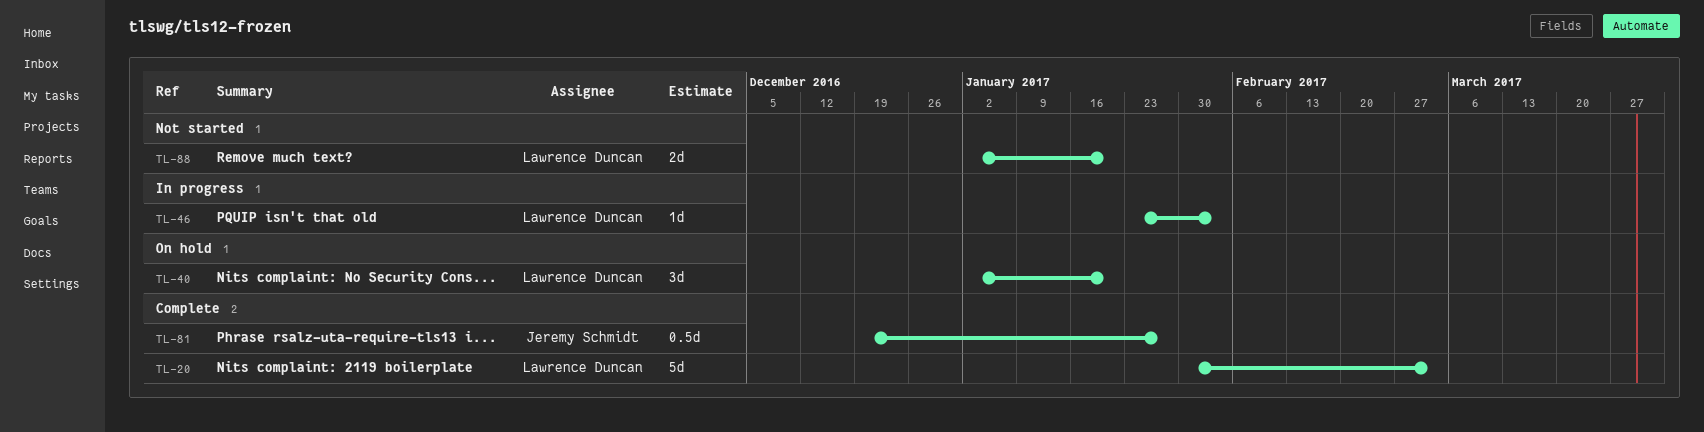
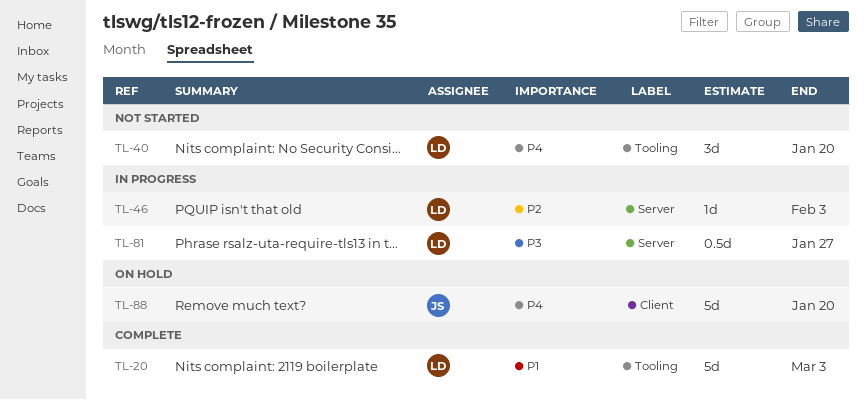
TL-40, status: On hold -> Not started
TL-81, status: Complete -> In progress
TL-81, owner: Jeremy Schmidt -> Lawrence Duncan
TL-88, status: Not started -> On hold
TL-88, owner: Lawrence Duncan -> Jeremy Schmidt
TL-88, estimate: 2d -> 5d

